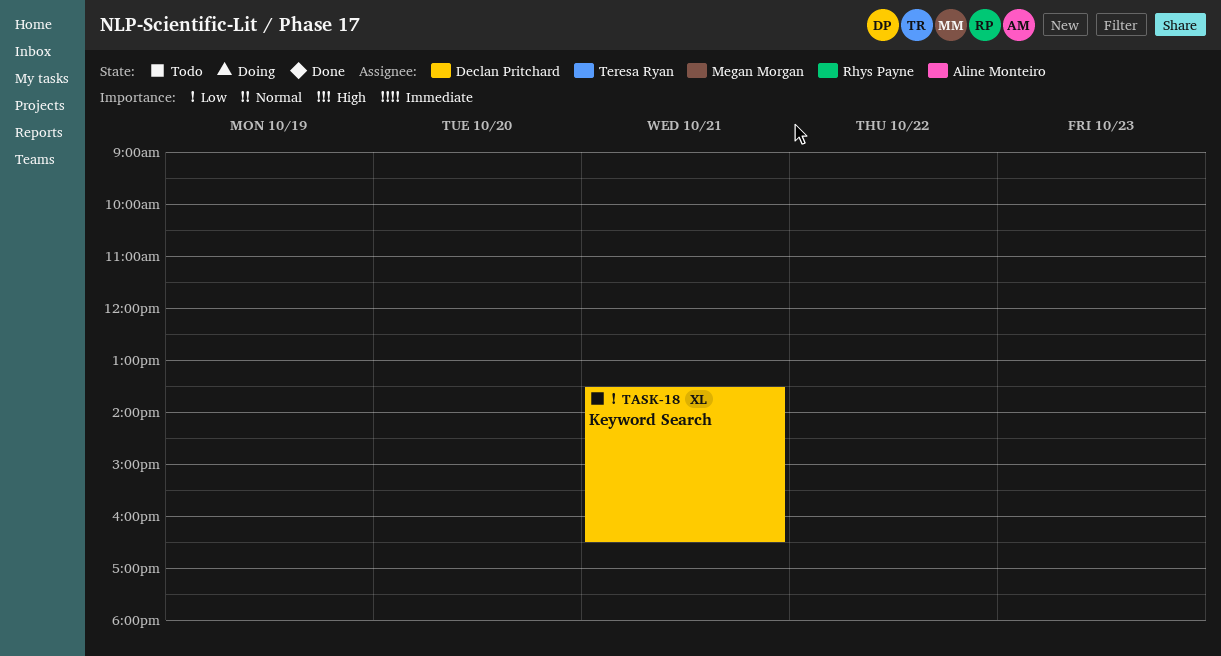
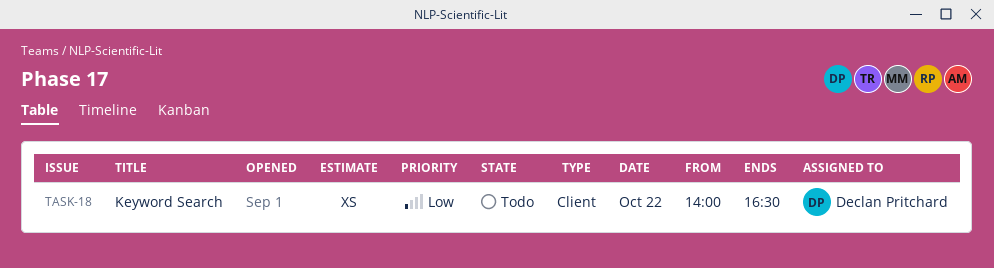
TASK-18, estimate: XL -> XS
TASK-18, day: Oct 21 -> Oct 22
TASK-18, begins: 13:30 -> 14:00

